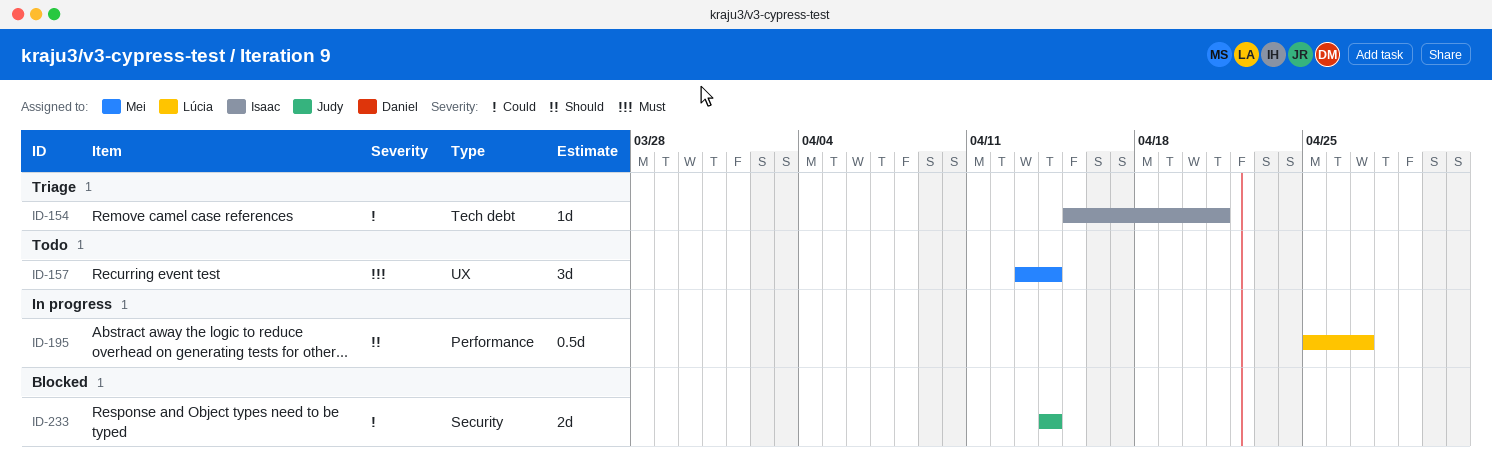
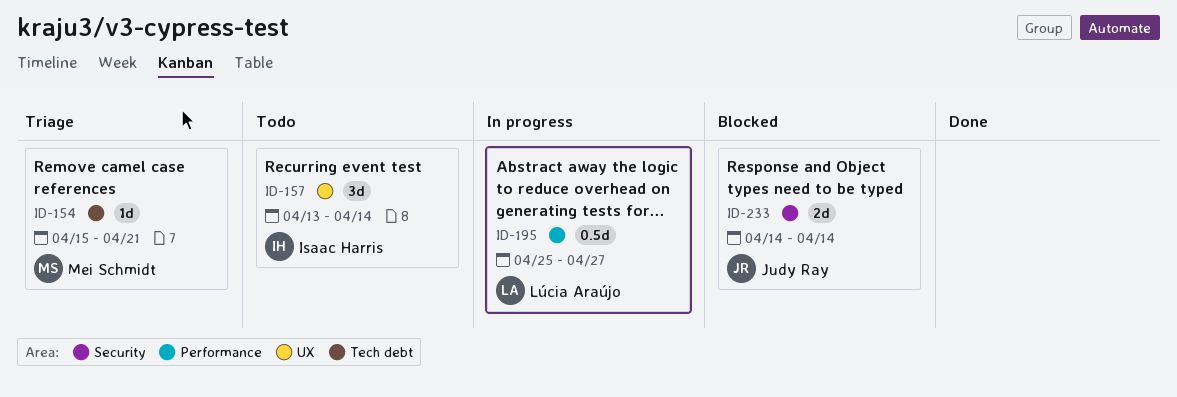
ID-154, owner: Isaac Harris -> Mei Schmidt
ID-157, owner: Mei Schmidt -> Isaac Harris

